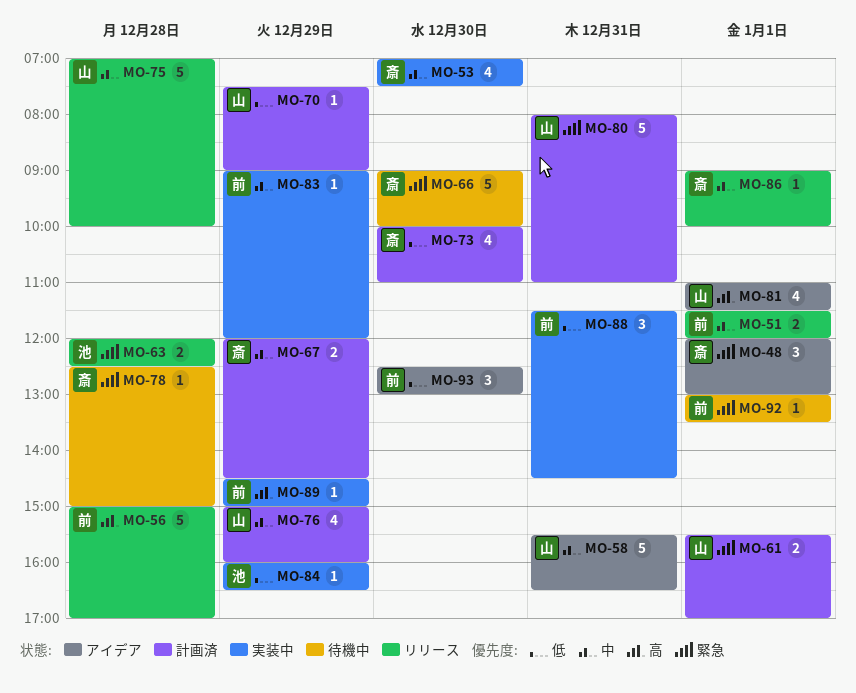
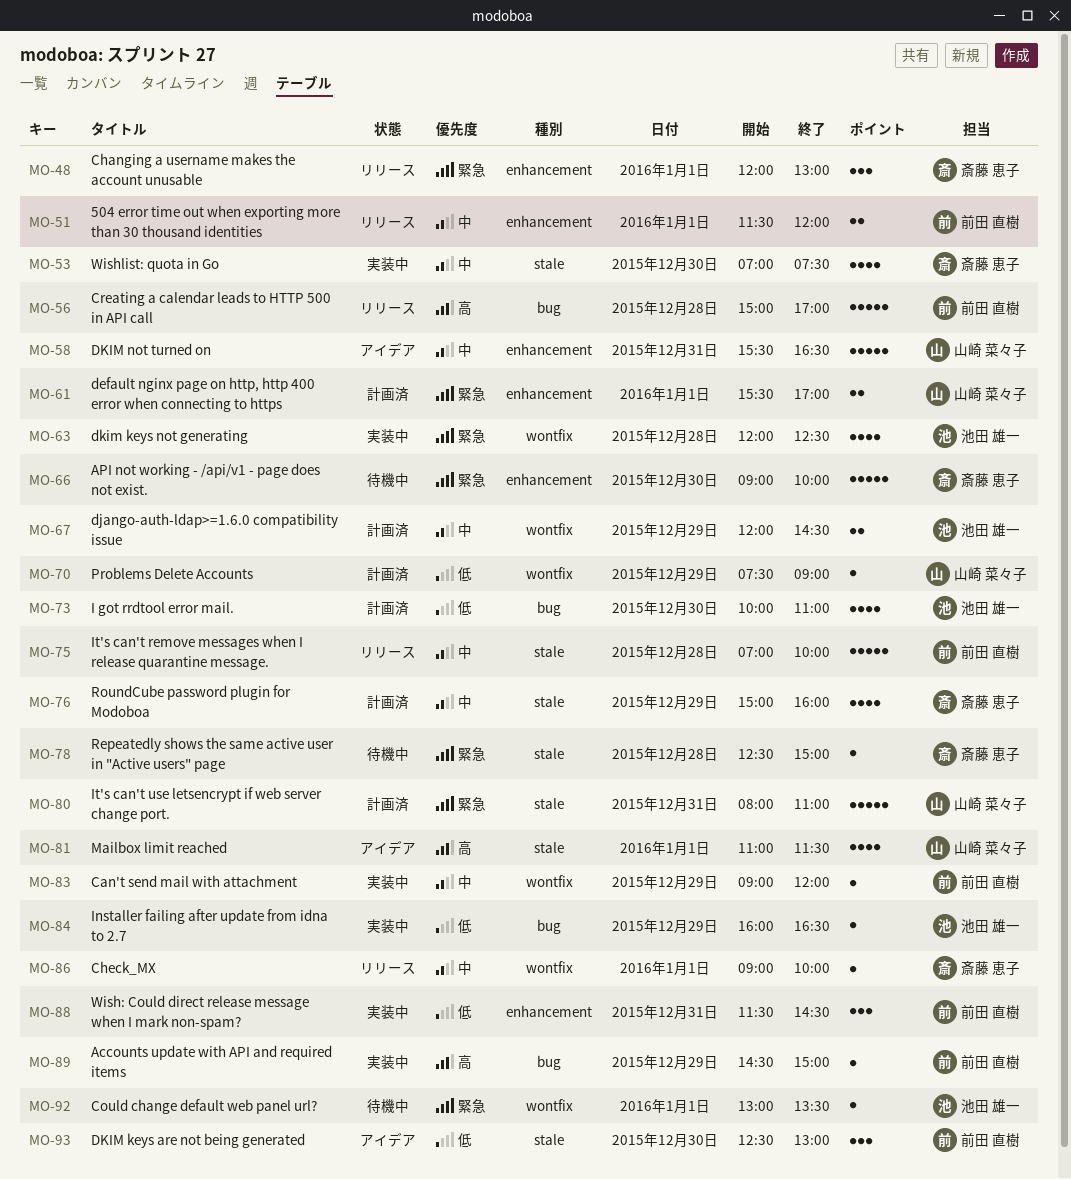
MO-48, status: アイデア -> リリース
MO-63, status: リリース -> 実装中
MO-63, estimate: 2 -> 4
MO-67, owner: 斎藤 恵子 -> 池田 雄一
MO-73, owner: 斎藤 恵子 -> 池田 雄一
MO-75, owner: 山崎 菜々子 -> 前田 直樹
MO-76, owner: 山崎 菜々子 -> 斎藤 恵子
MO-92, owner: 前田 直樹 -> 池田 雄一

